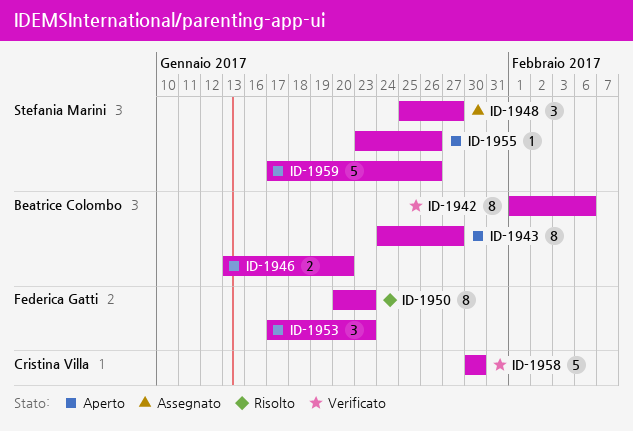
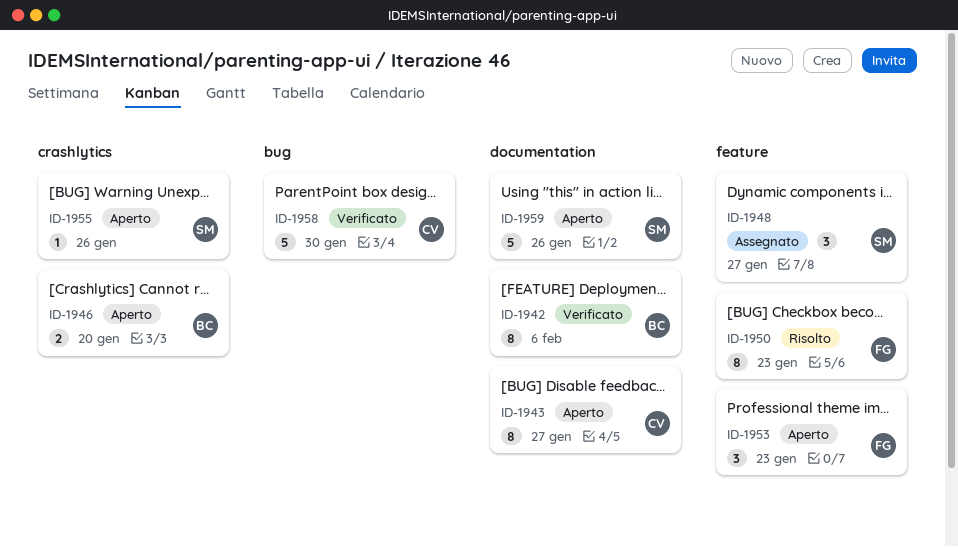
ID-1943, owner: Beatrice Colombo -> Cristina Villa

